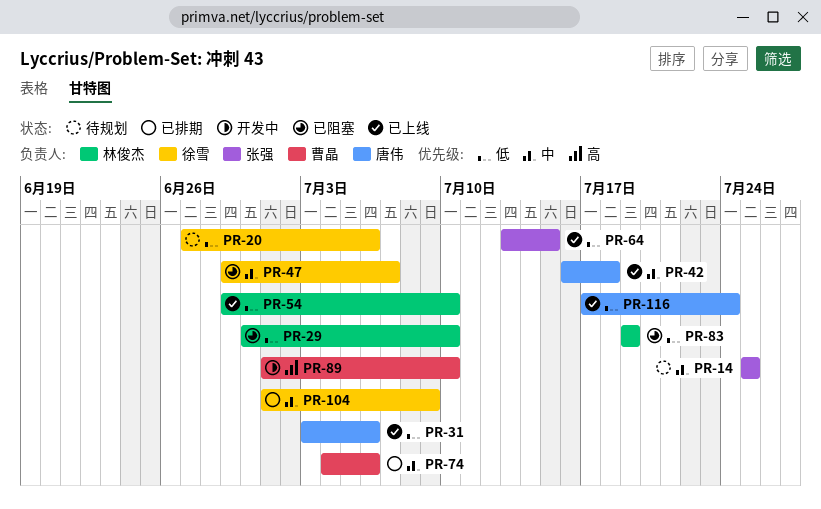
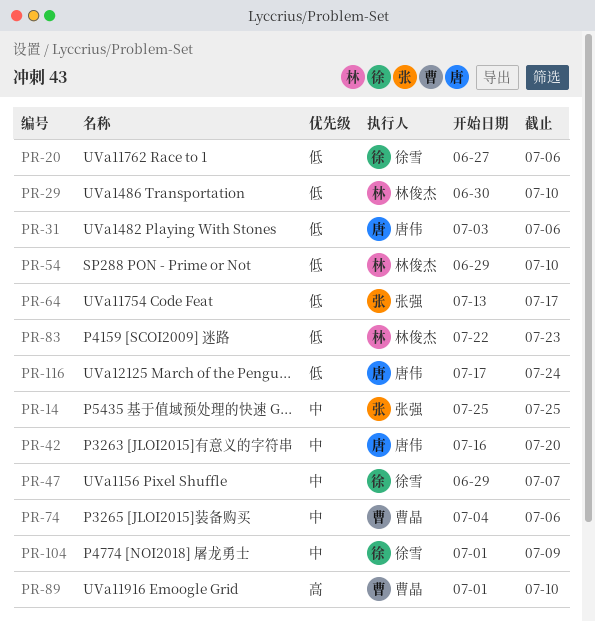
PR-42, due: Jul 18 -> Jul 20
PR-64, due: Jul 15 -> Jul 17
PR-83, start: Jul 19 -> Jul 22
PR-83, due: Jul 19 -> Jul 23

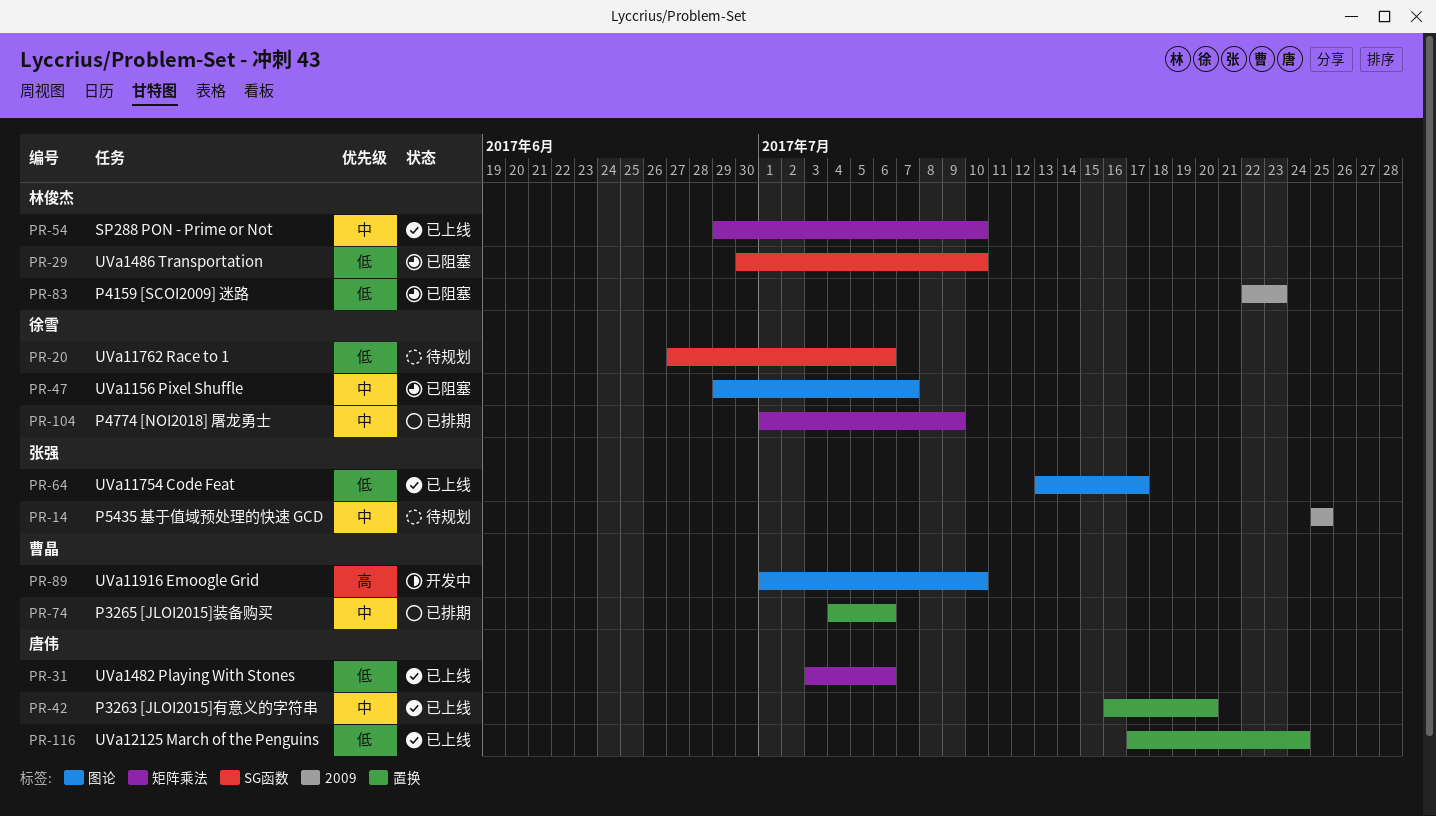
PR-54, priority: 低 -> 中

